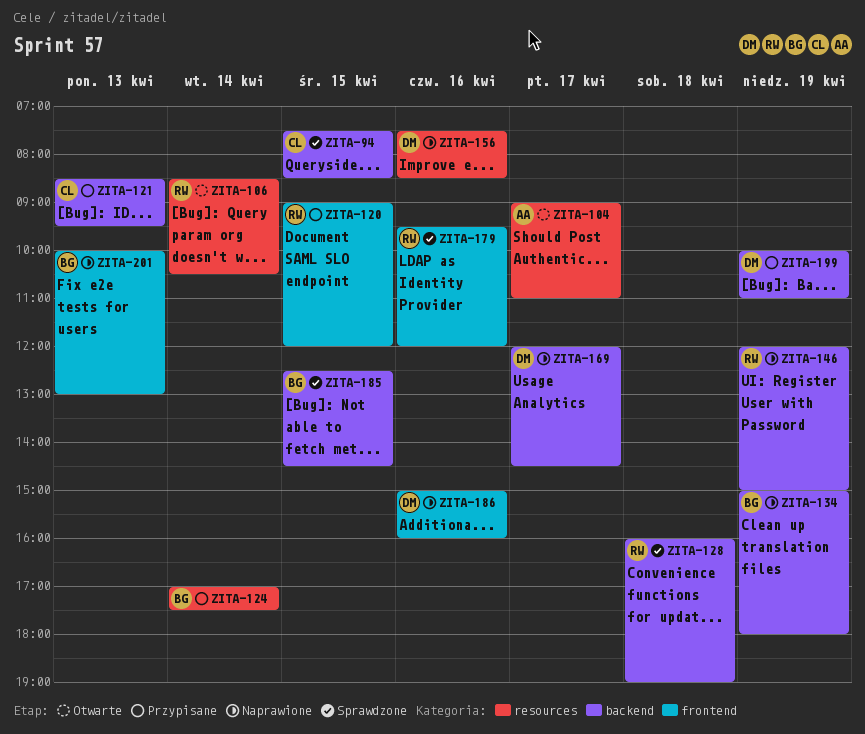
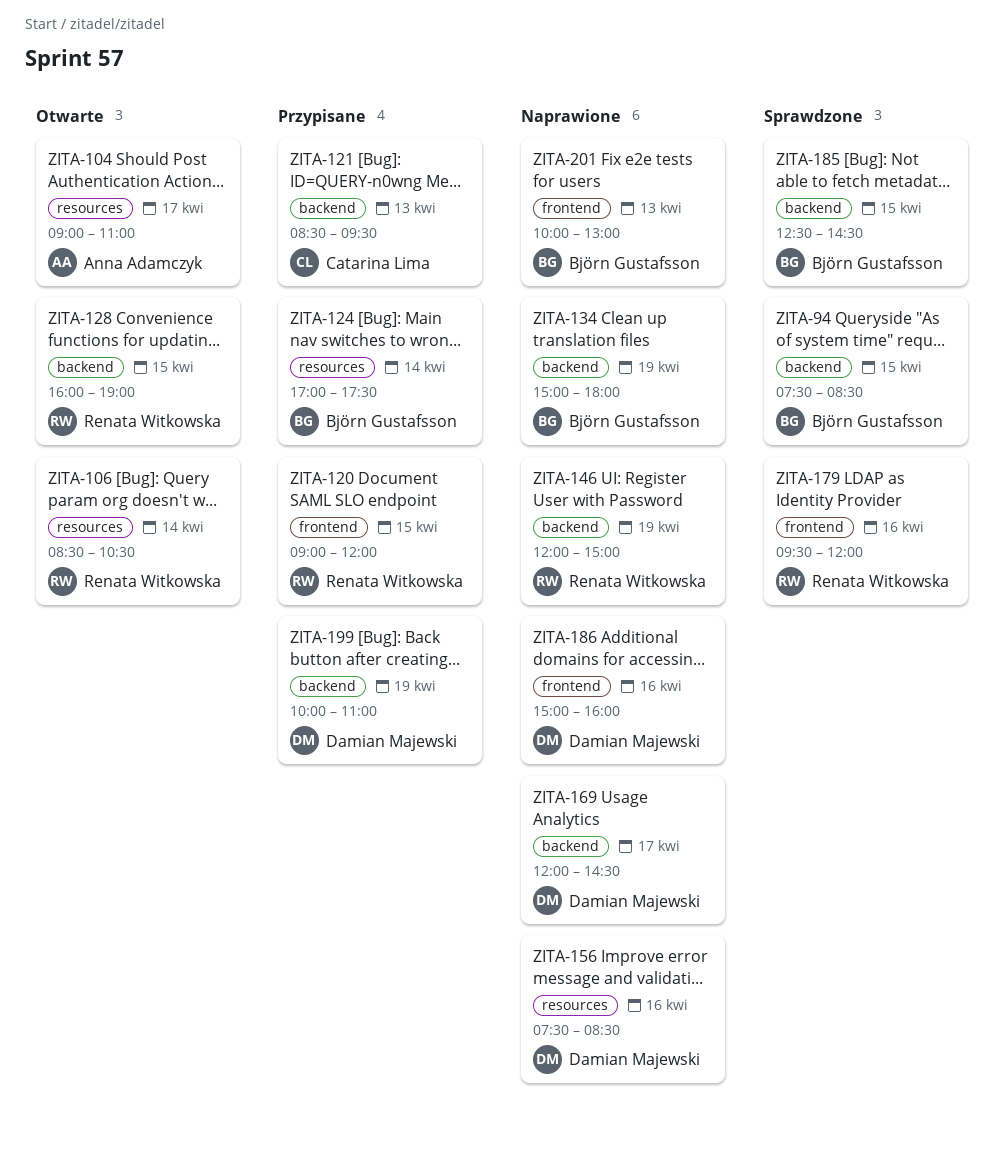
ZITA-94, owner: Catarina Lima -> Björn Gustafsson
ZITA-128, status: Sprawdzone -> Otwarte
ZITA-128, day: Apr 18 -> Apr 15

